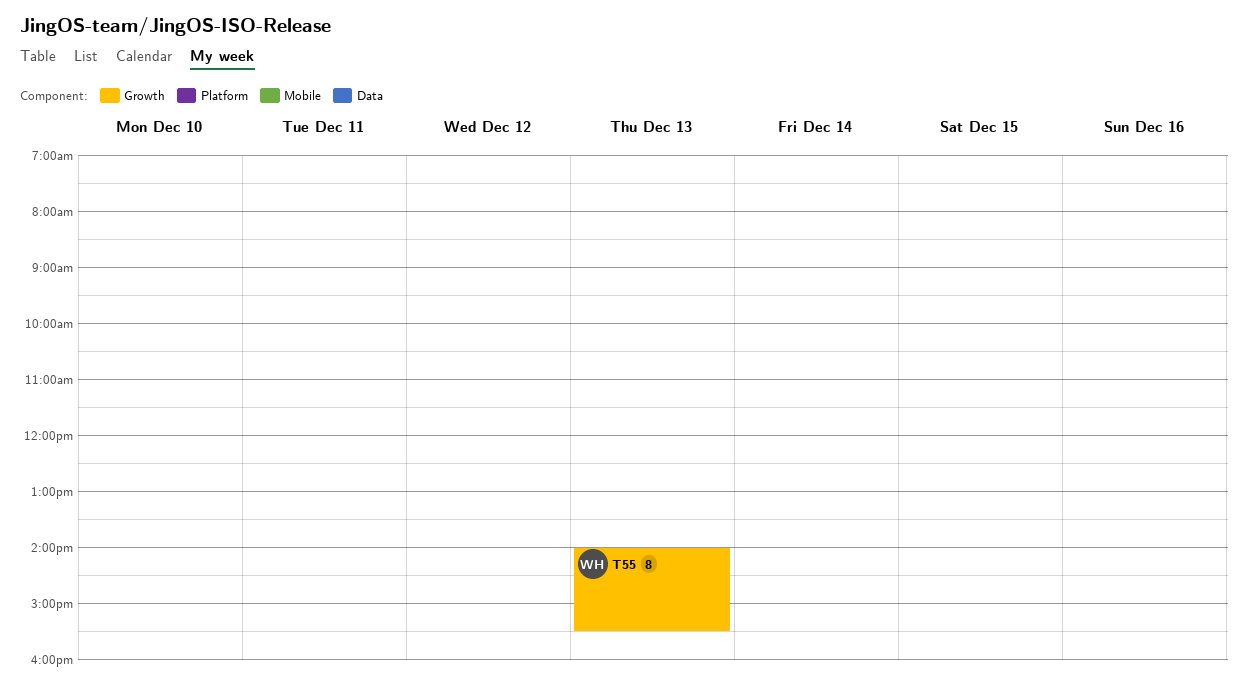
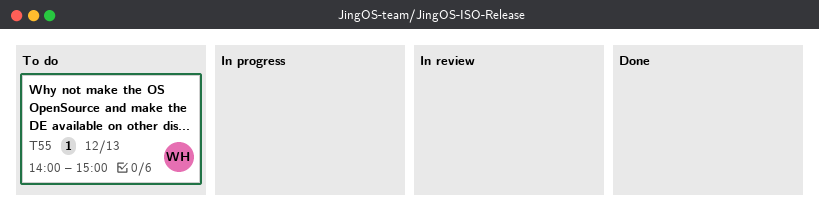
T55, estimate: 8 -> 1
T55, ends: 15:30 -> 15:00

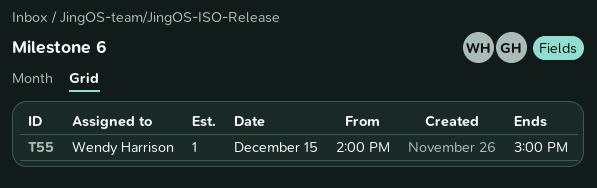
T55, day: Dec 13 -> Dec 15

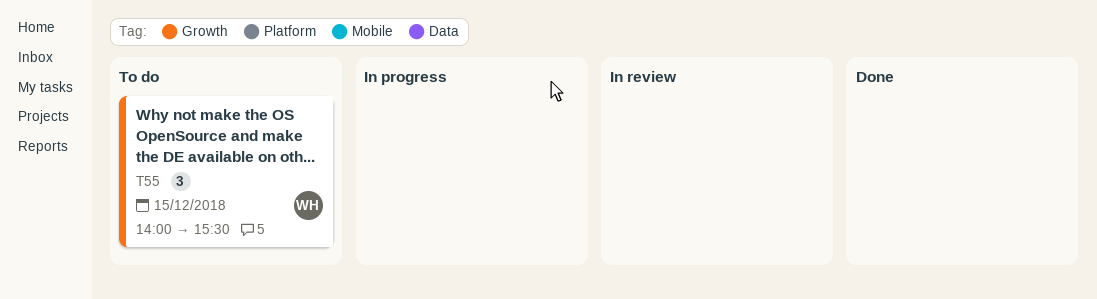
T55, estimate: 1 -> 3
T55, ends: 15:00 -> 15:30

